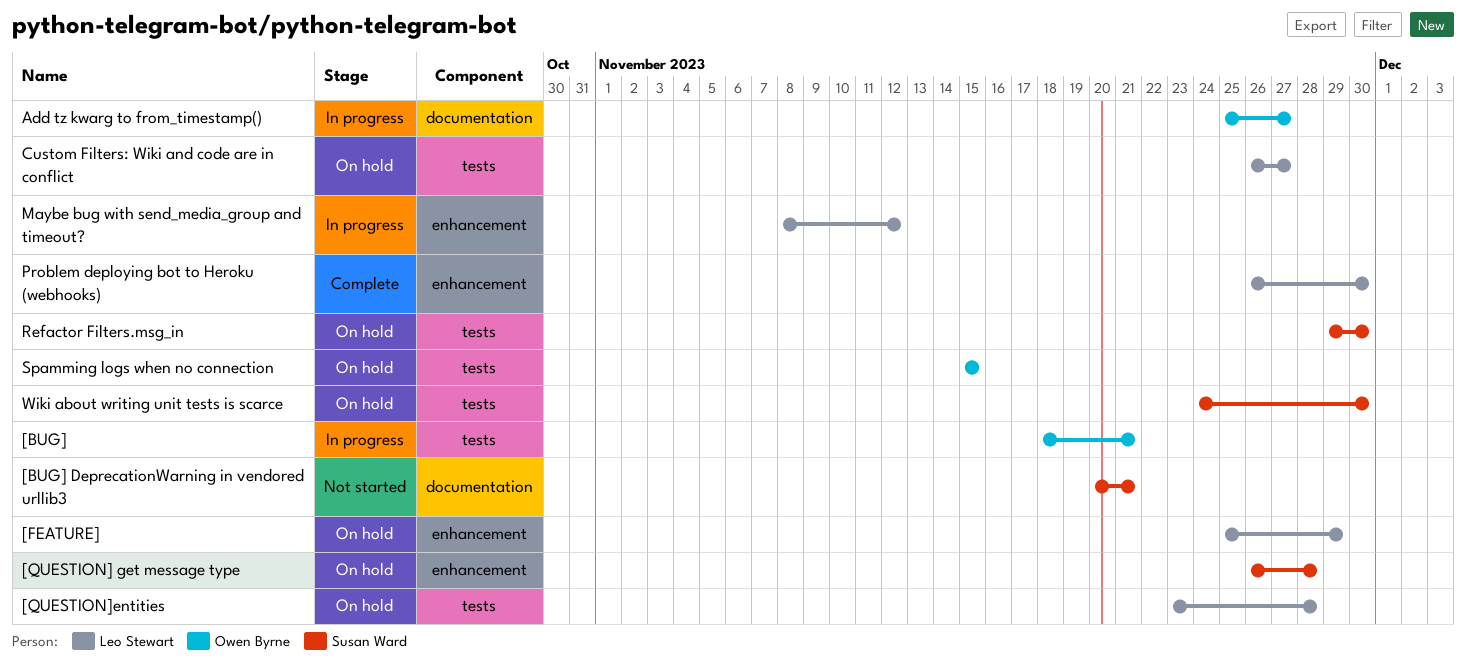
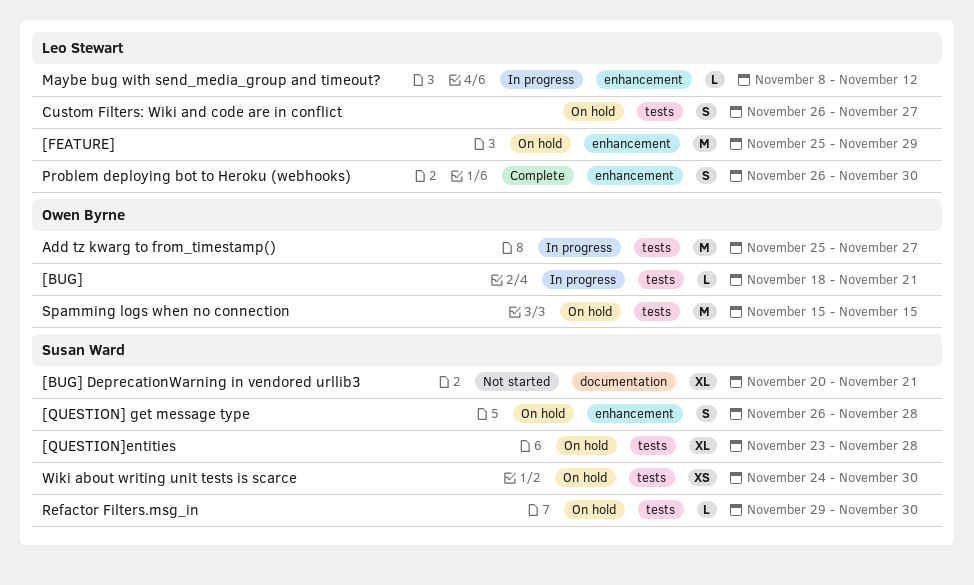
[QUESTION]entities, owner: Leo Stewart -> Susan Ward
Add tz kwarg to from_timestamp(), label: documentation -> tests

